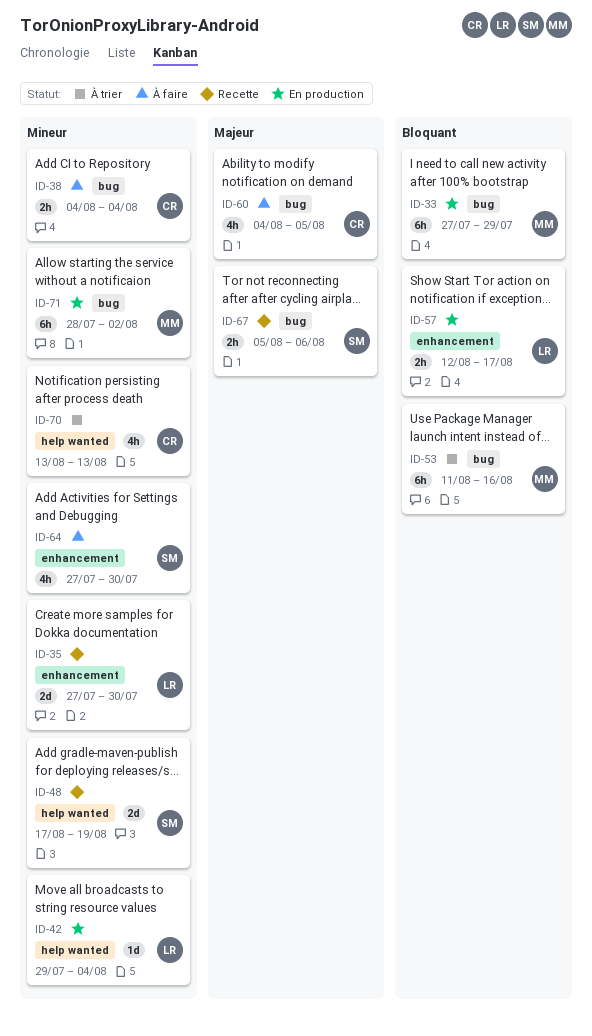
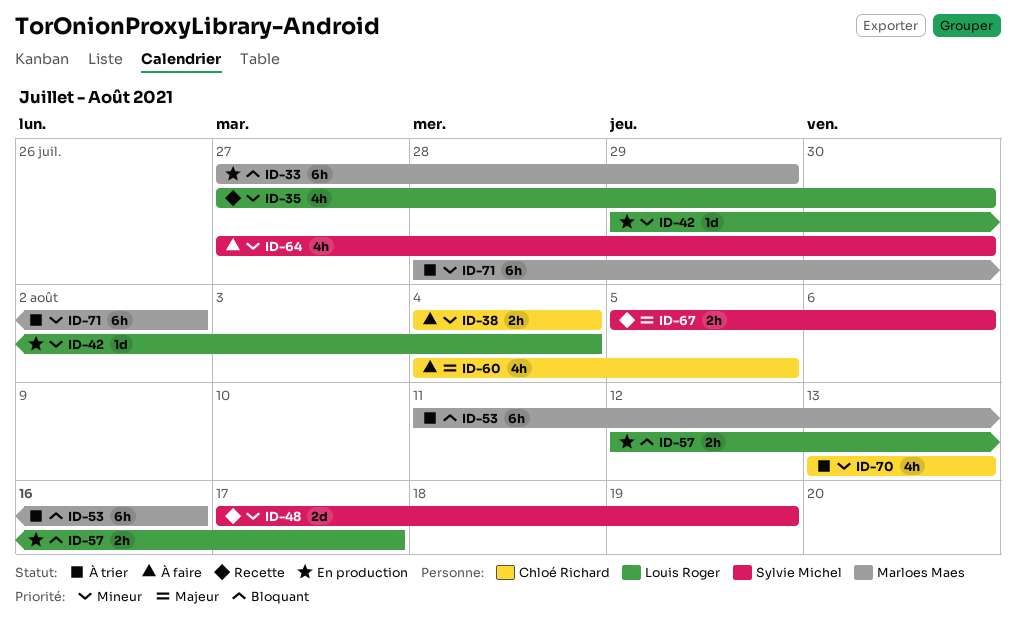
ID-35, estimate: 2d -> 4h
ID-71, status: En production -> À trier

